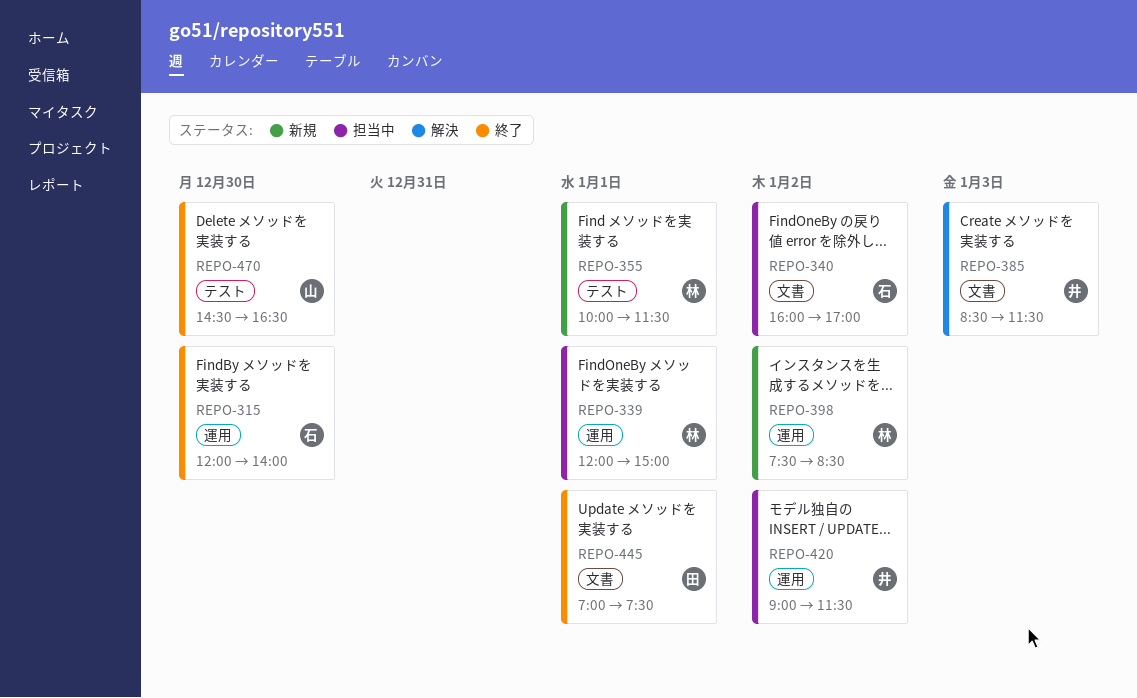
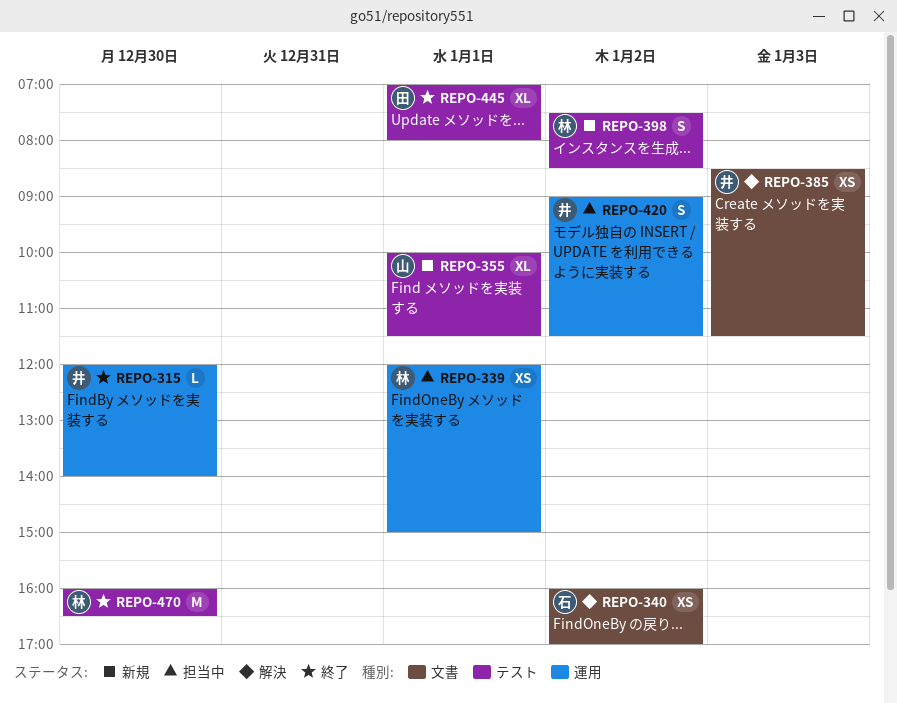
REPO-315, owner: 石 -> 井
REPO-340, status: 担当中 -> 解決
REPO-355, owner: 林 -> 山
REPO-398, label: 運用 -> テスト
REPO-445, label: 文書 -> テスト
REPO-445, ends: 07:30 -> 08:00
REPO-470, owner: 山 -> 林
REPO-470, begins: 14:30 -> 16:00

